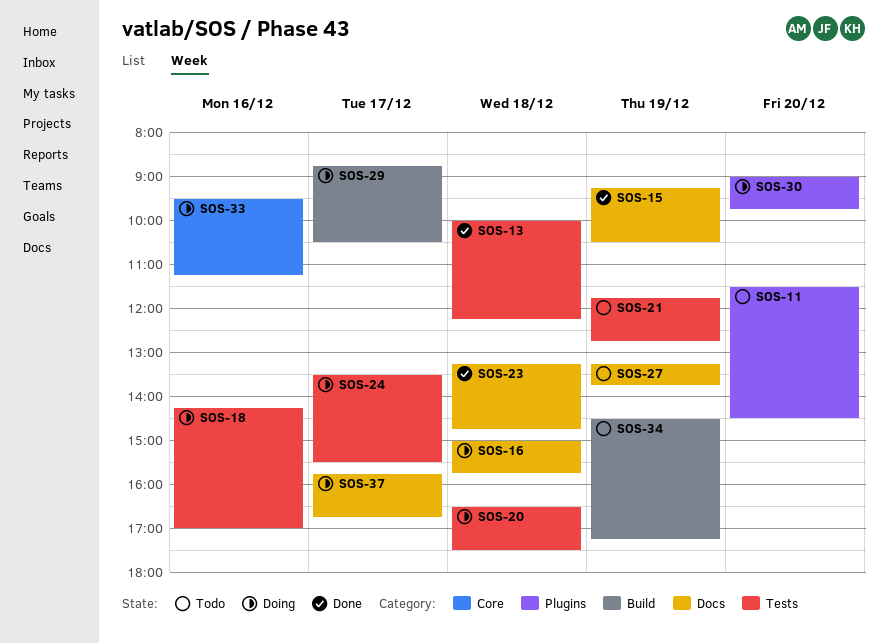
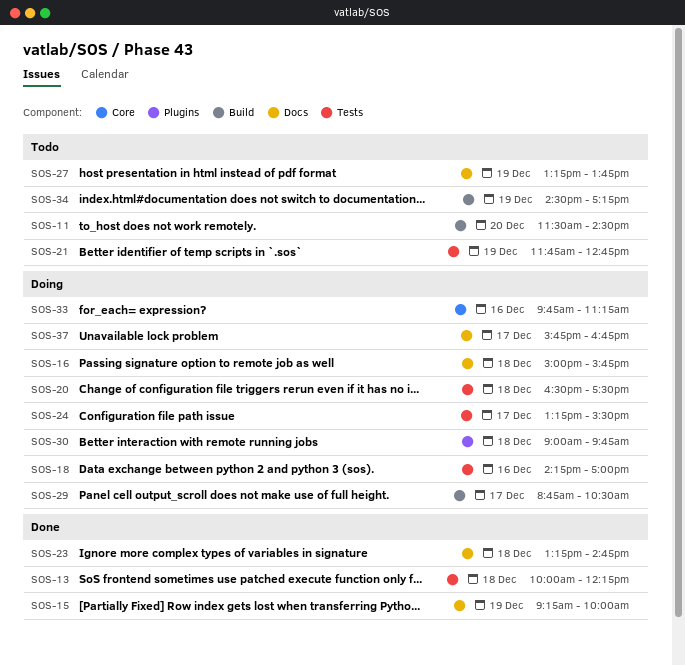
SOS-11, label: Plugins -> Build
SOS-15, ends: 10:30 -> 10:00
SOS-24, begins: 13:30 -> 13:15
SOS-30, day: Dec 20 -> Dec 18
SOS-33, begins: 09:30 -> 09:45

